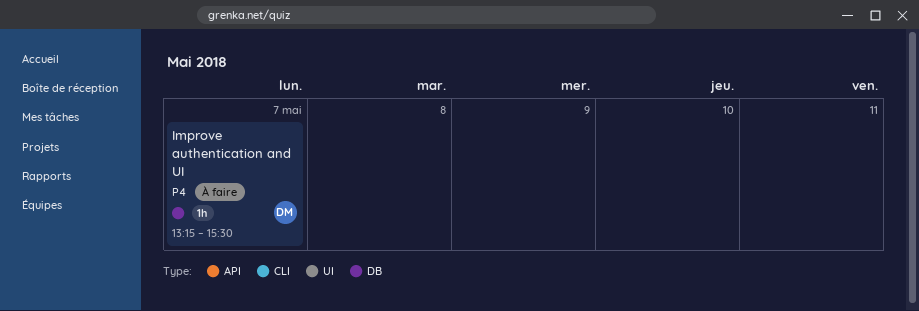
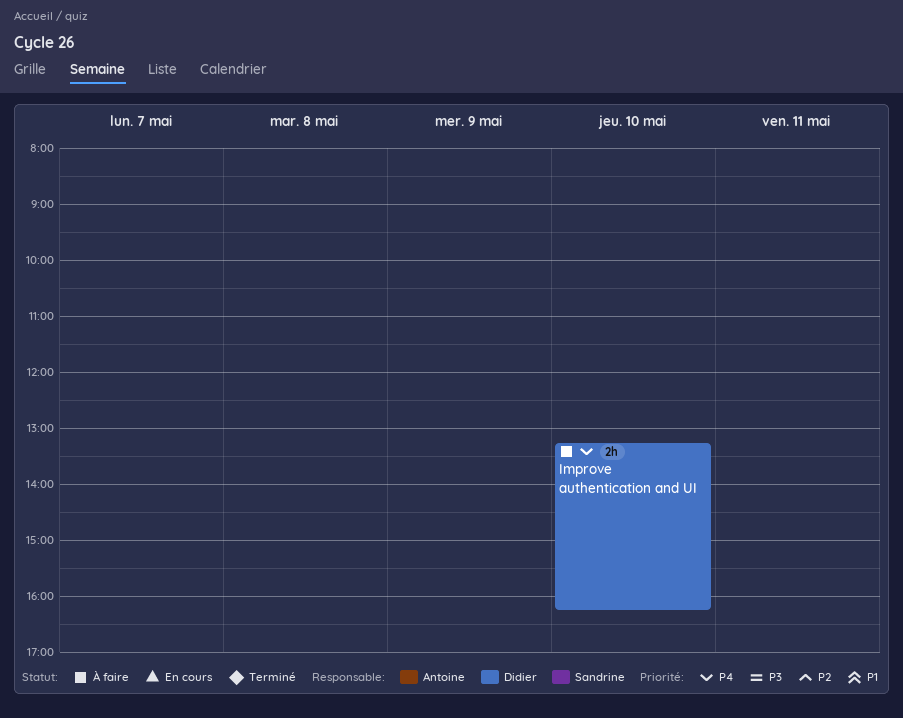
Improve authentication and UI, estimate: 1h -> 2h
Improve authentication and UI, day: May 7 -> May 10
Improve authentication and UI, ends: 15:30 -> 16:15

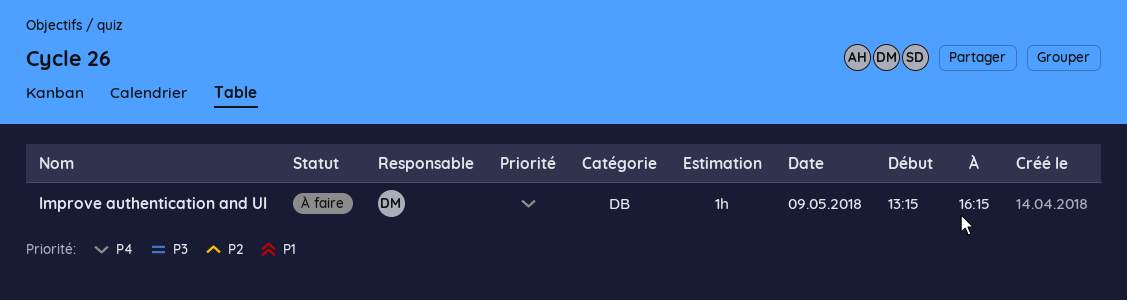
Improve authentication and UI, estimate: 2h -> 1h
Improve authentication and UI, day: May 10 -> May 9

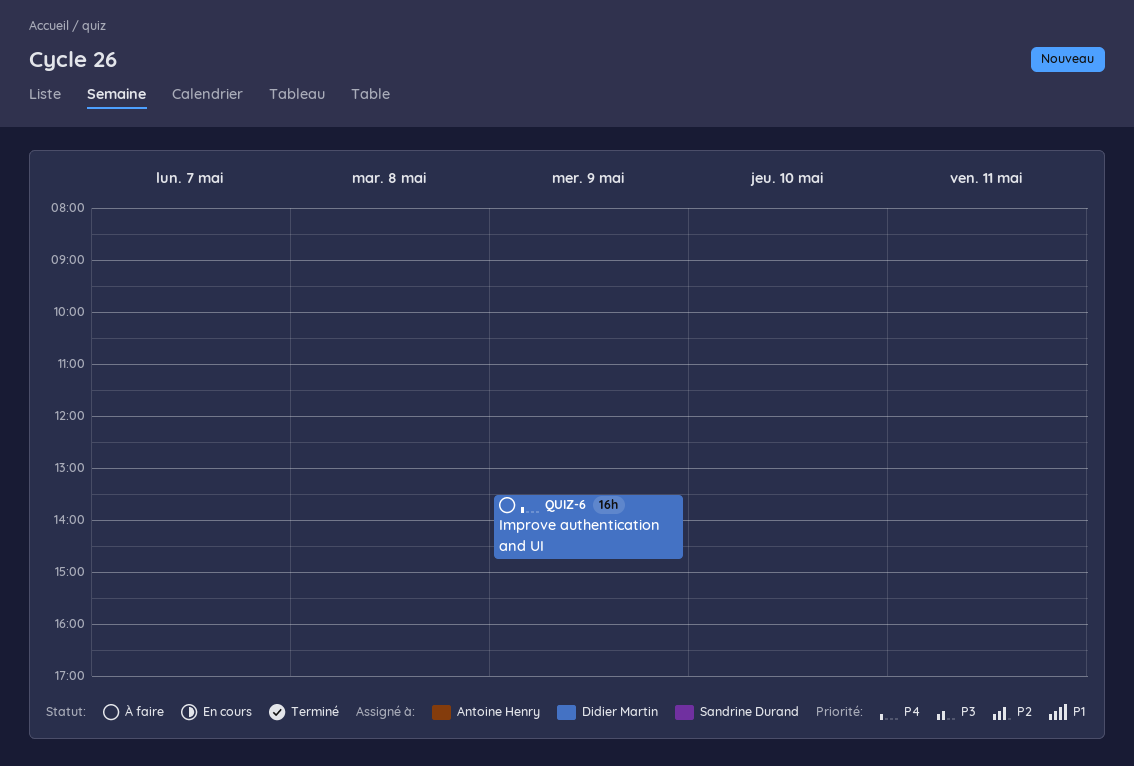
Improve authentication and UI, estimate: 1h -> 16h
Improve authentication and UI, begins: 13:15 -> 13:30
Improve authentication and UI, ends: 16:15 -> 14:45

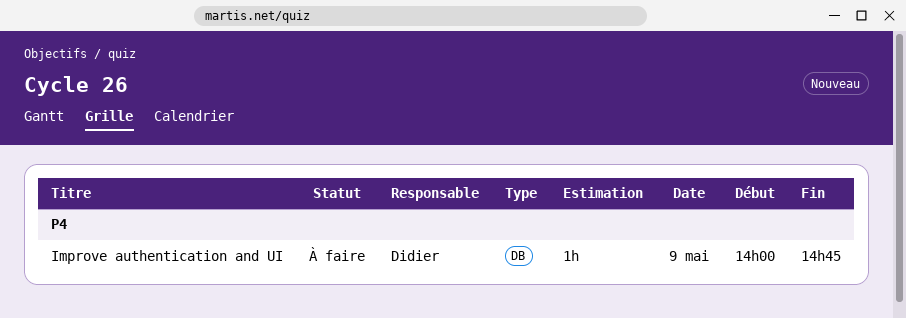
Improve authentication and UI, estimate: 16h -> 1h
Improve authentication and UI, begins: 13:30 -> 14:00

